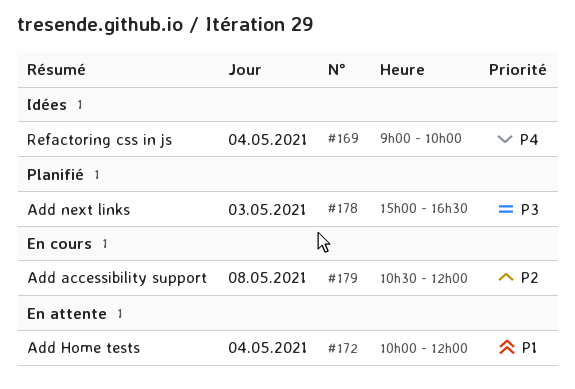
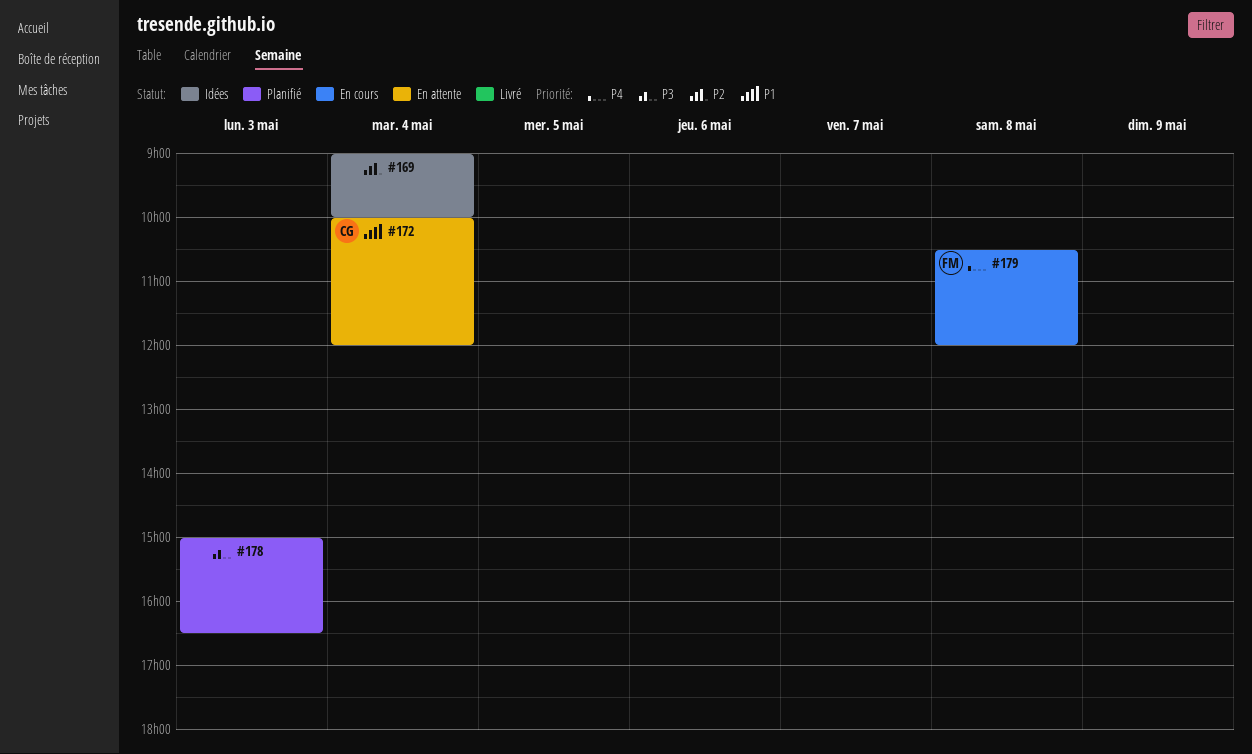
#169, priority: P4 -> P2
#179, priority: P2 -> P4

